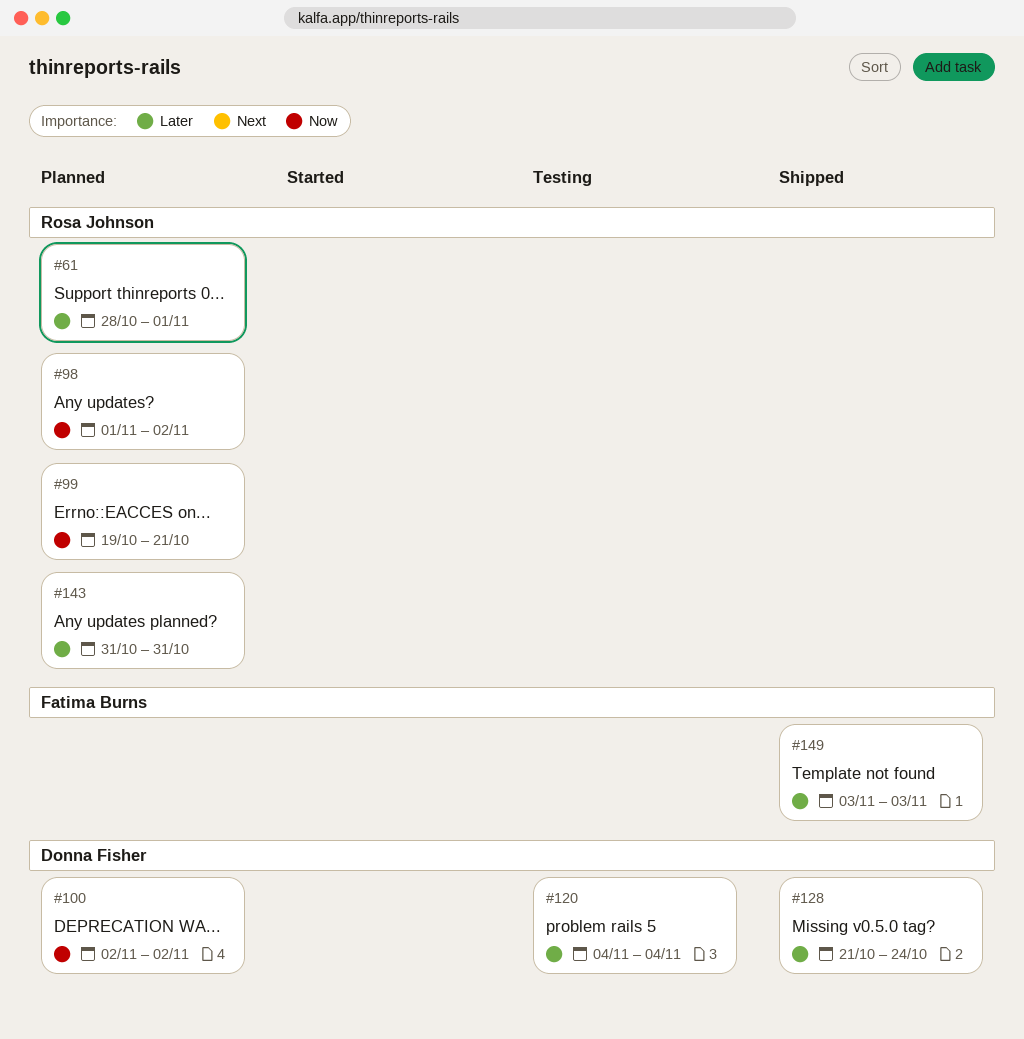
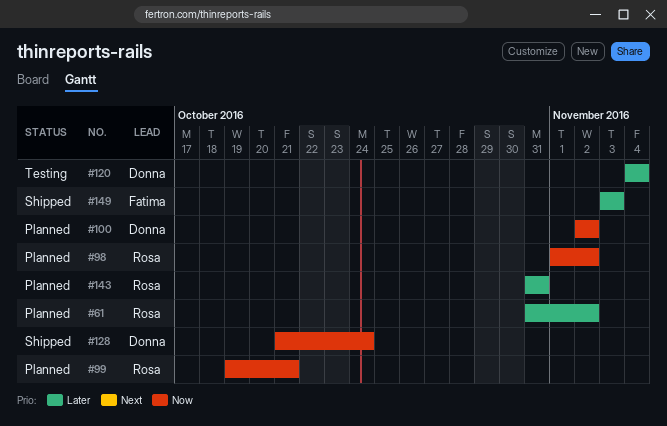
#61, start: Oct 28 -> Oct 31
#61, due: Nov 1 -> Nov 2
#128, priority: Later -> Now

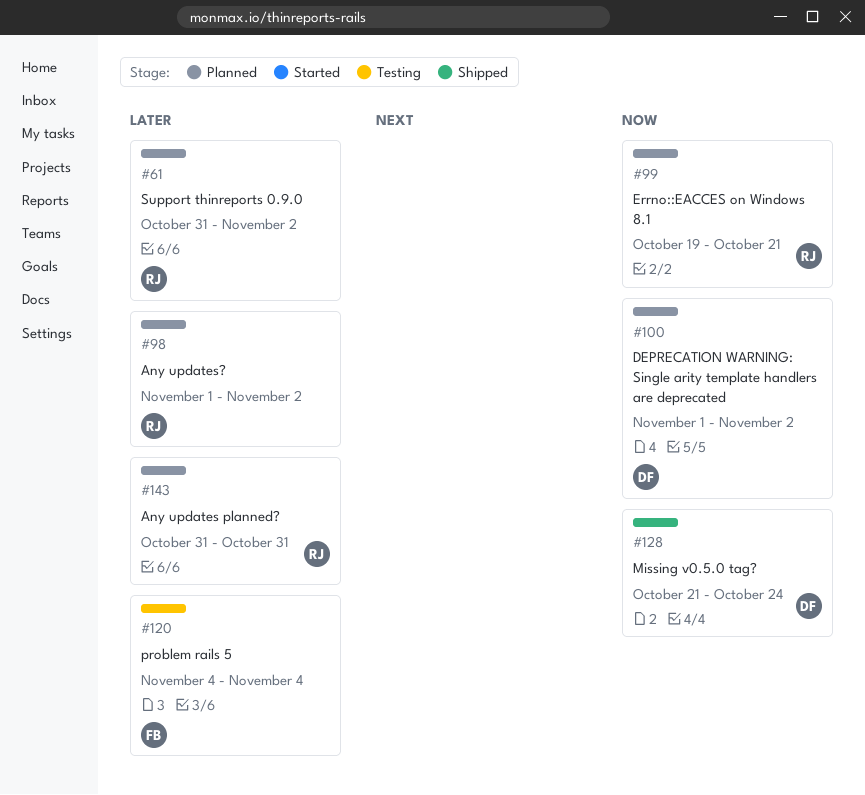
#98, priority: Now -> Later
#100, start: Nov 2 -> Nov 1
#120, owner: Donna -> Fatima
#149: present -> none

